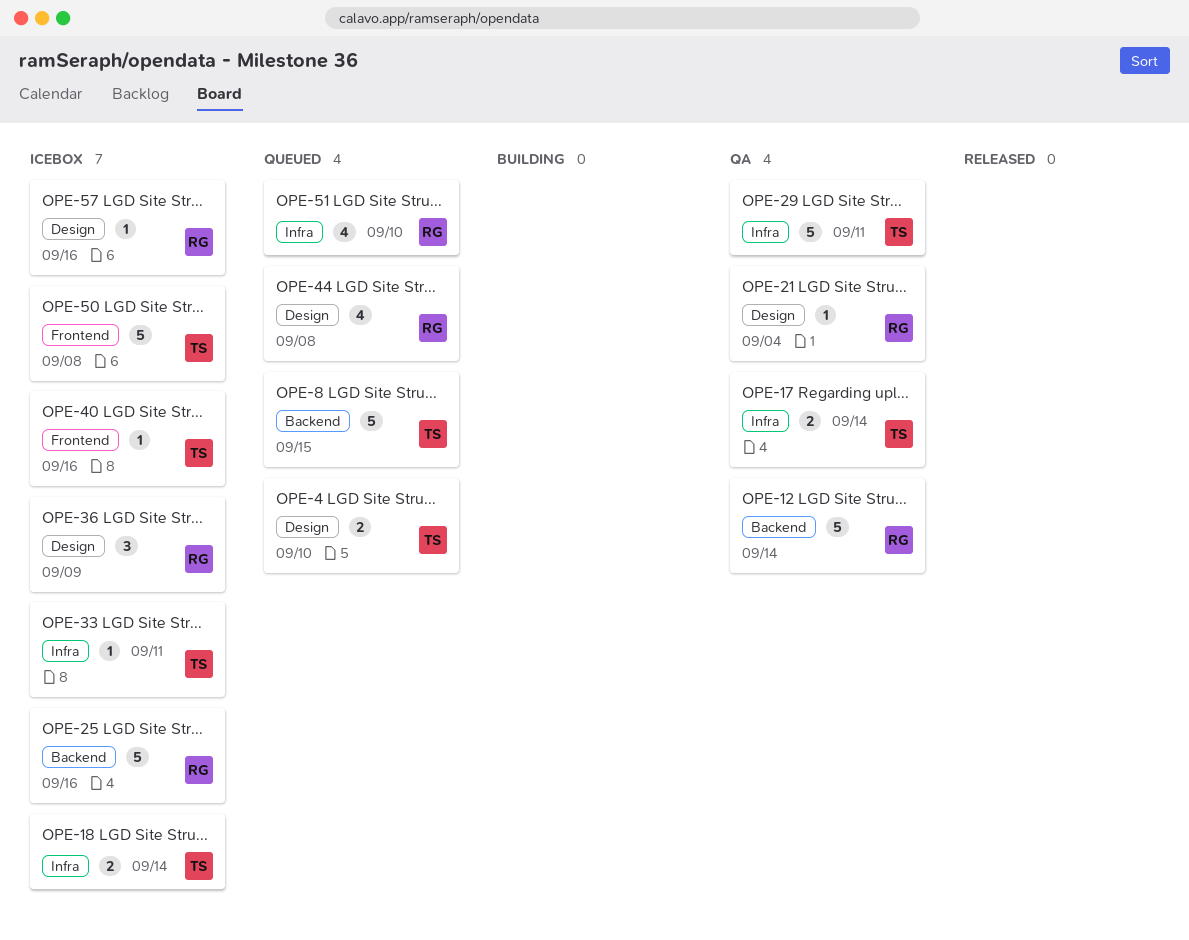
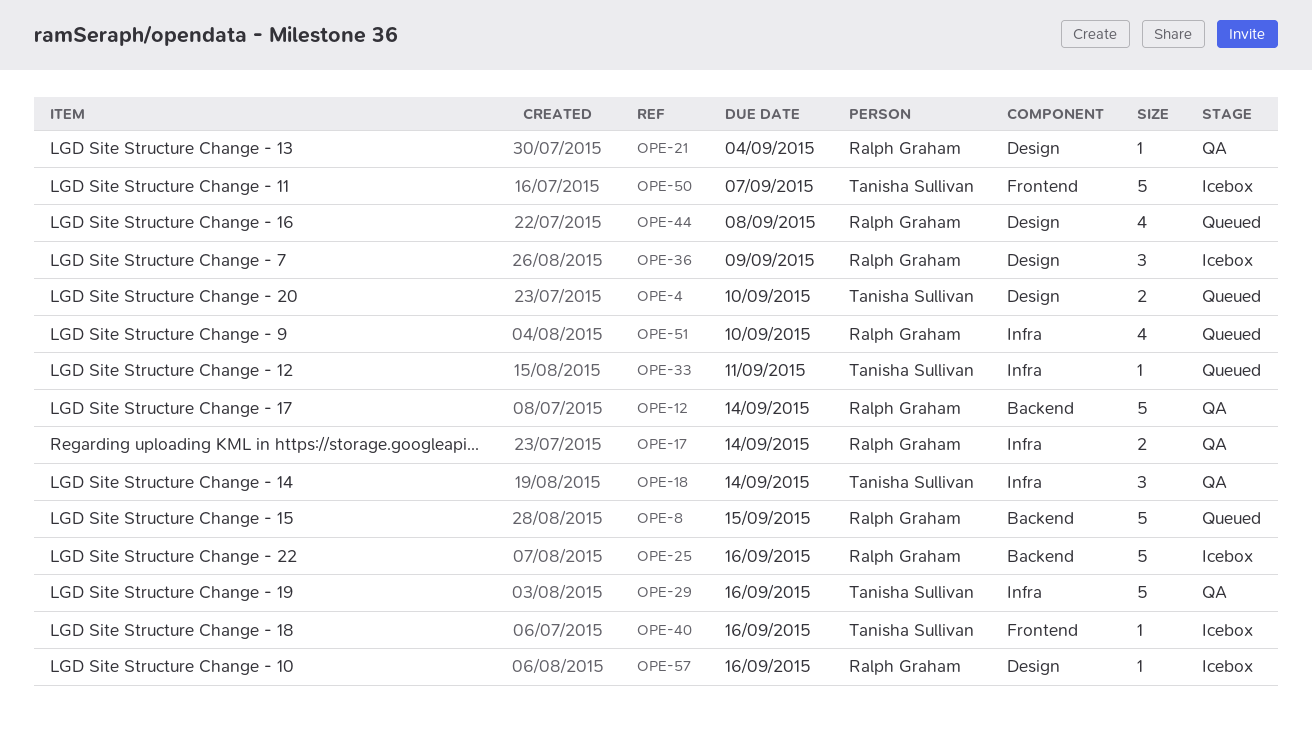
OPE-8, owner: Tanisha Sullivan -> Ralph Graham
OPE-17, owner: Tanisha Sullivan -> Ralph Graham
OPE-18, status: Icebox -> QA
OPE-18, estimate: 2 -> 3
OPE-29, due: Sep 11 -> Sep 16
OPE-33, status: Icebox -> Queued
OPE-50, due: Sep 8 -> Sep 7

